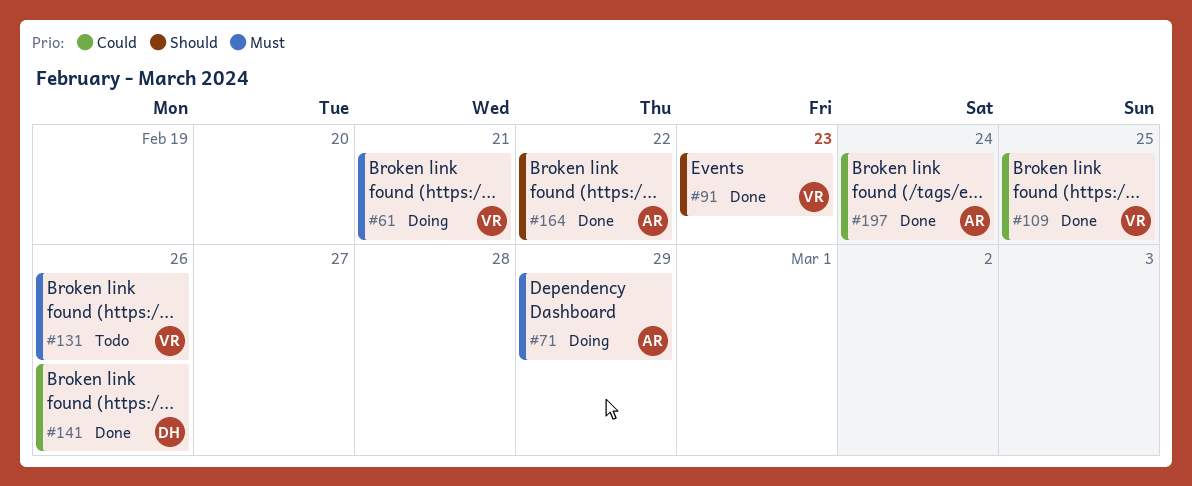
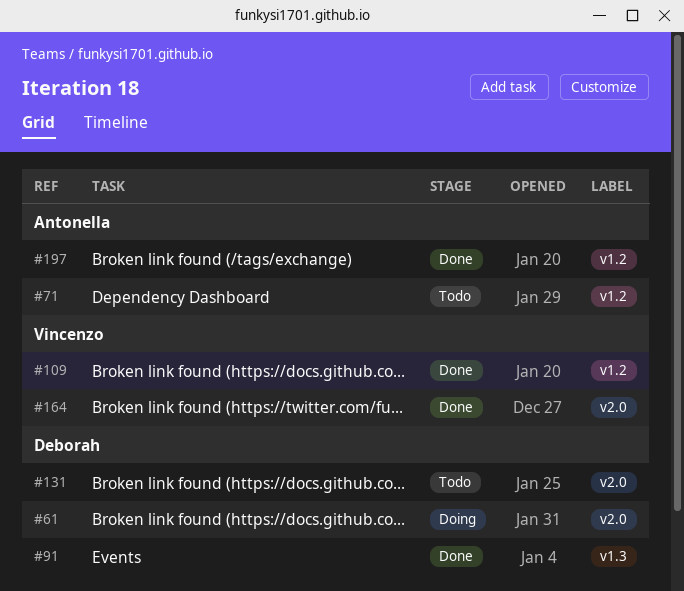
#61, owner: Vincenzo -> Deborah
#71, status: Doing -> Todo
#91, owner: Vincenzo -> Deborah
#131, owner: Vincenzo -> Deborah
#141: present -> none
#164, owner: Antonella -> Vincenzo

